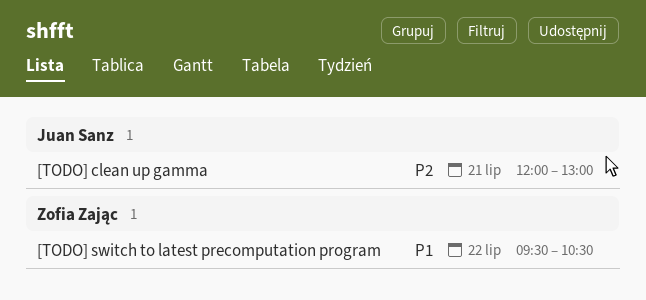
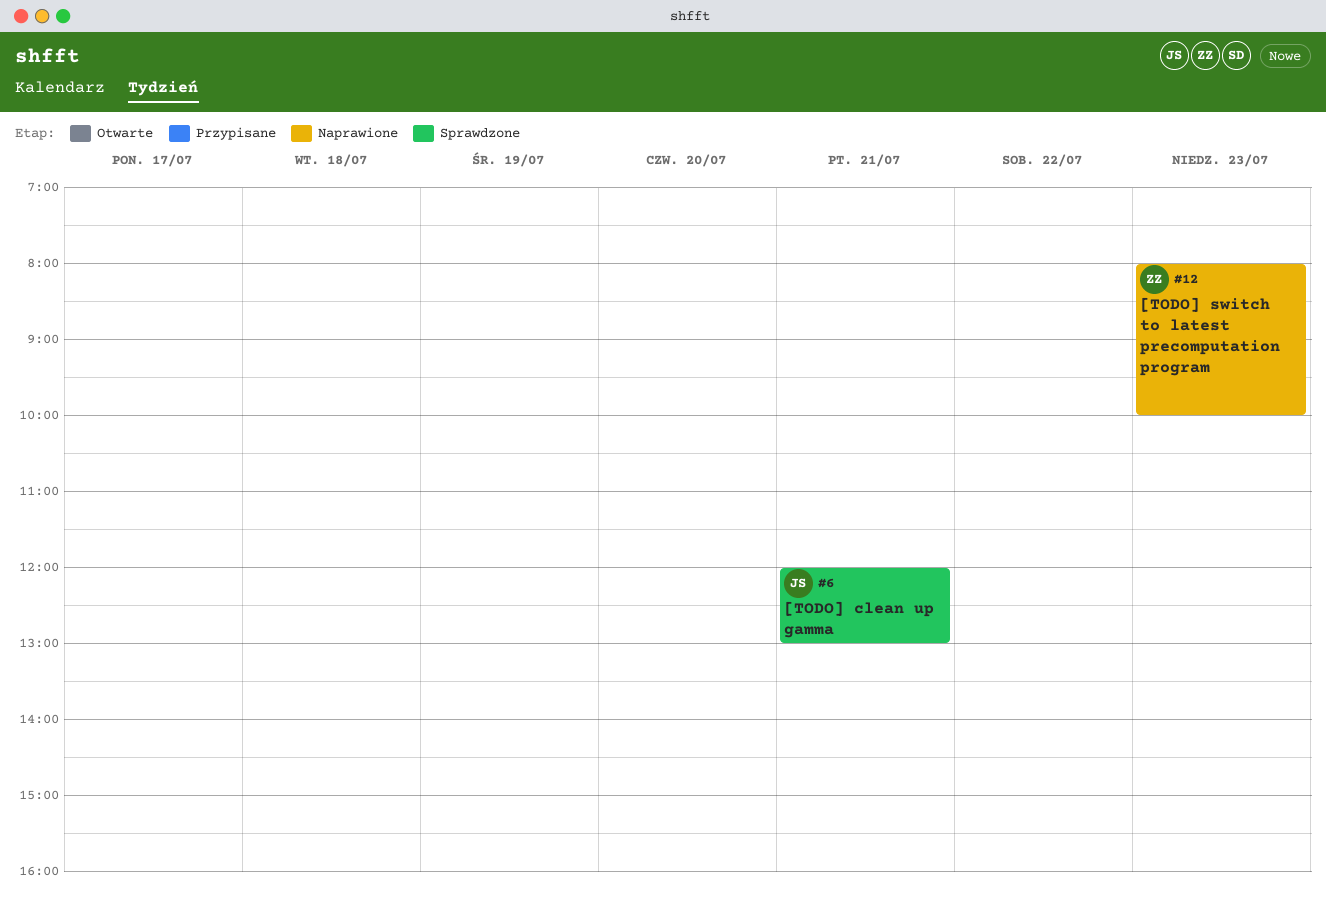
[TODO] switch to latest precomputation program, day: Jul 22 -> Jul 23
[TODO] switch to latest precomputation program, begins: 09:30 -> 08:00
[TODO] switch to latest precomputation program, ends: 10:30 -> 10:00

